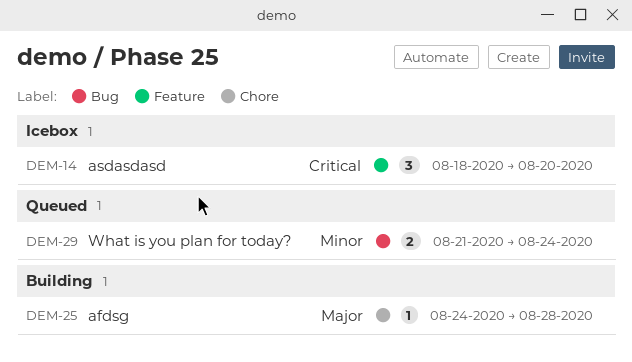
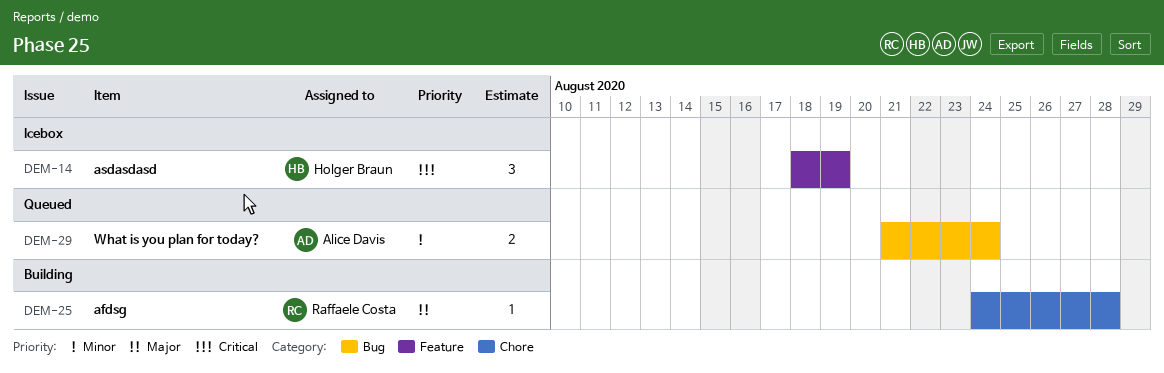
DEM-14, due: Aug 20 -> Aug 19

